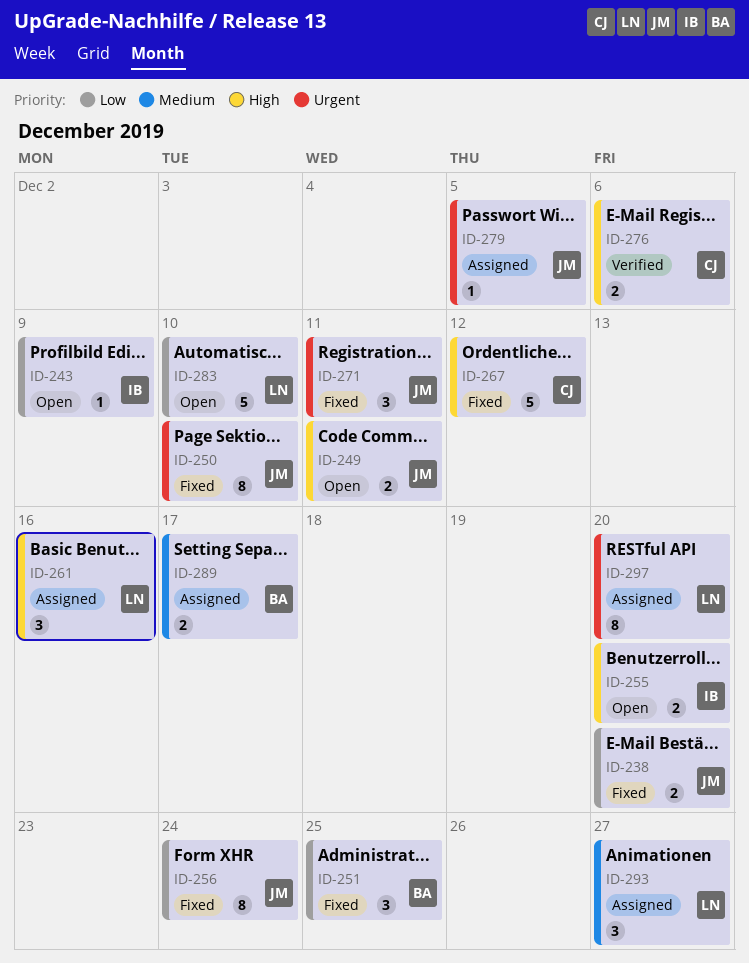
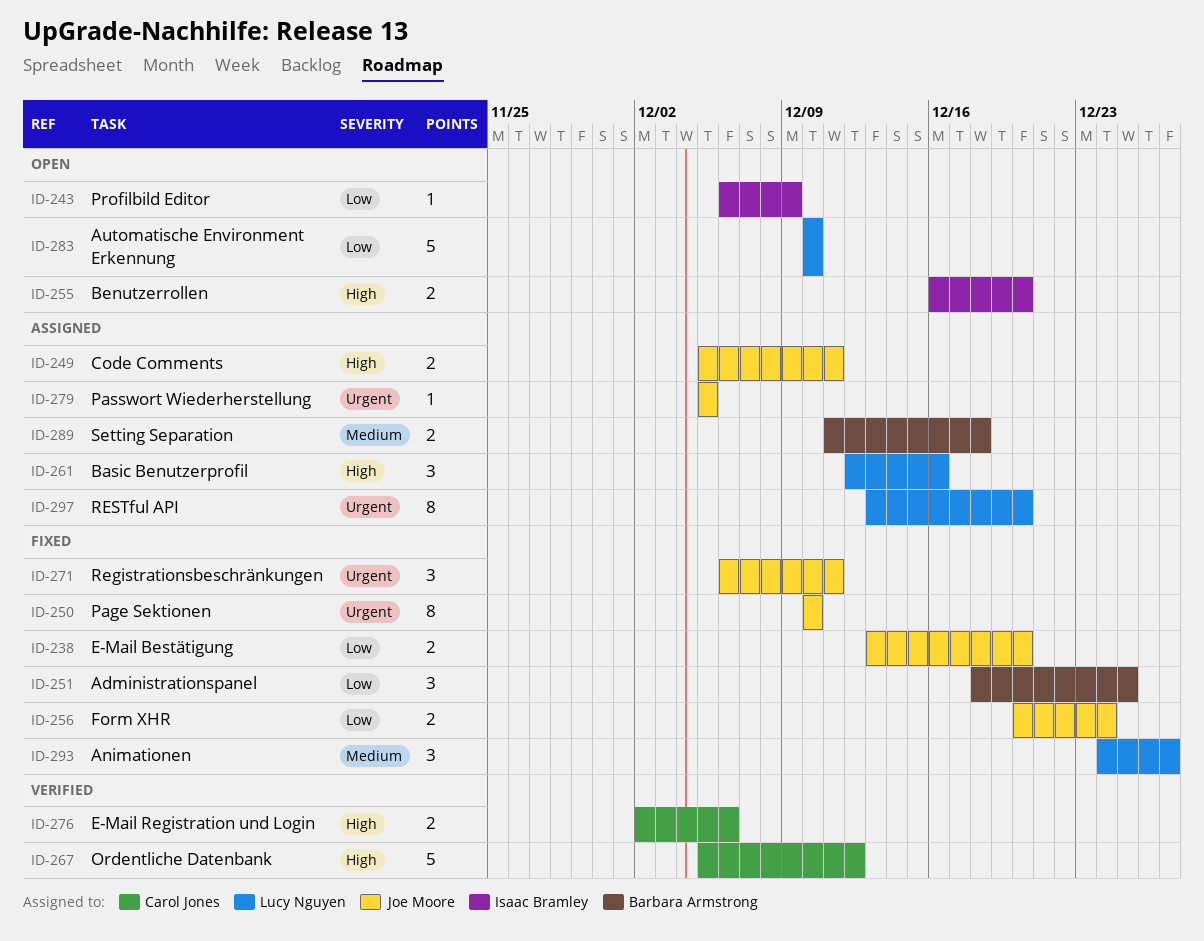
ID-249, status: Open -> Assigned
ID-256, estimate: 8 -> 2
ID-267, status: Fixed -> Verified
ID-289, due: Dec 17 -> Dec 18
ID-293, status: Assigned -> Fixed

